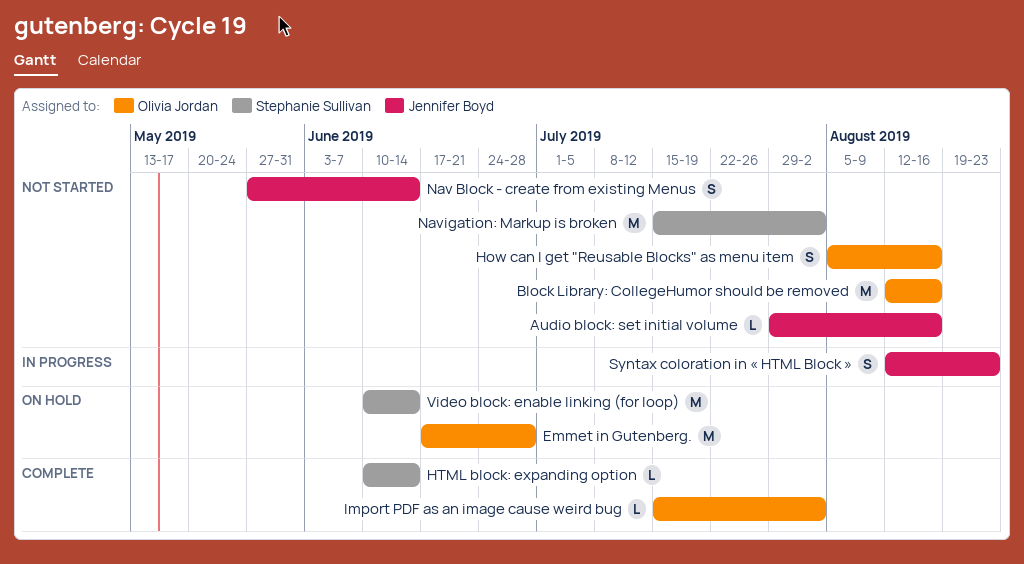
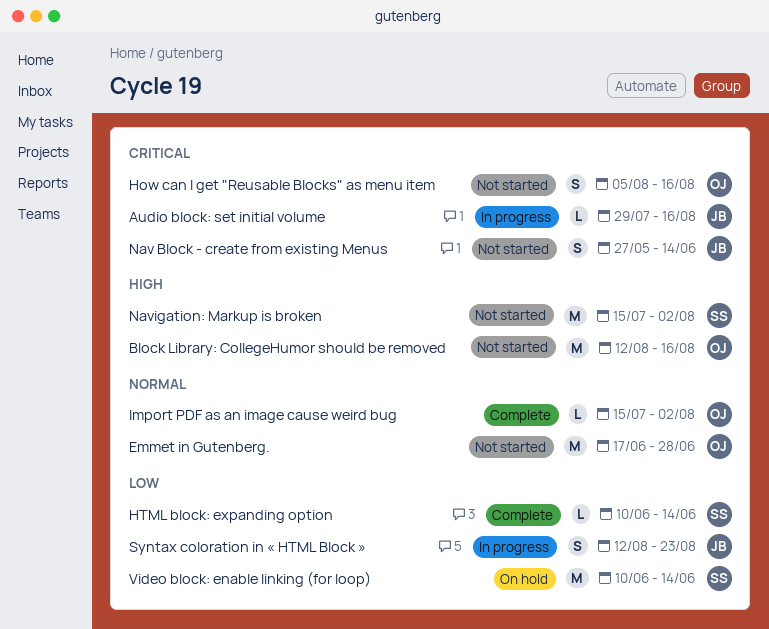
Audio block: set initial volume, status: Not started -> In progress
Emmet in Gutenberg., status: On hold -> Not started

